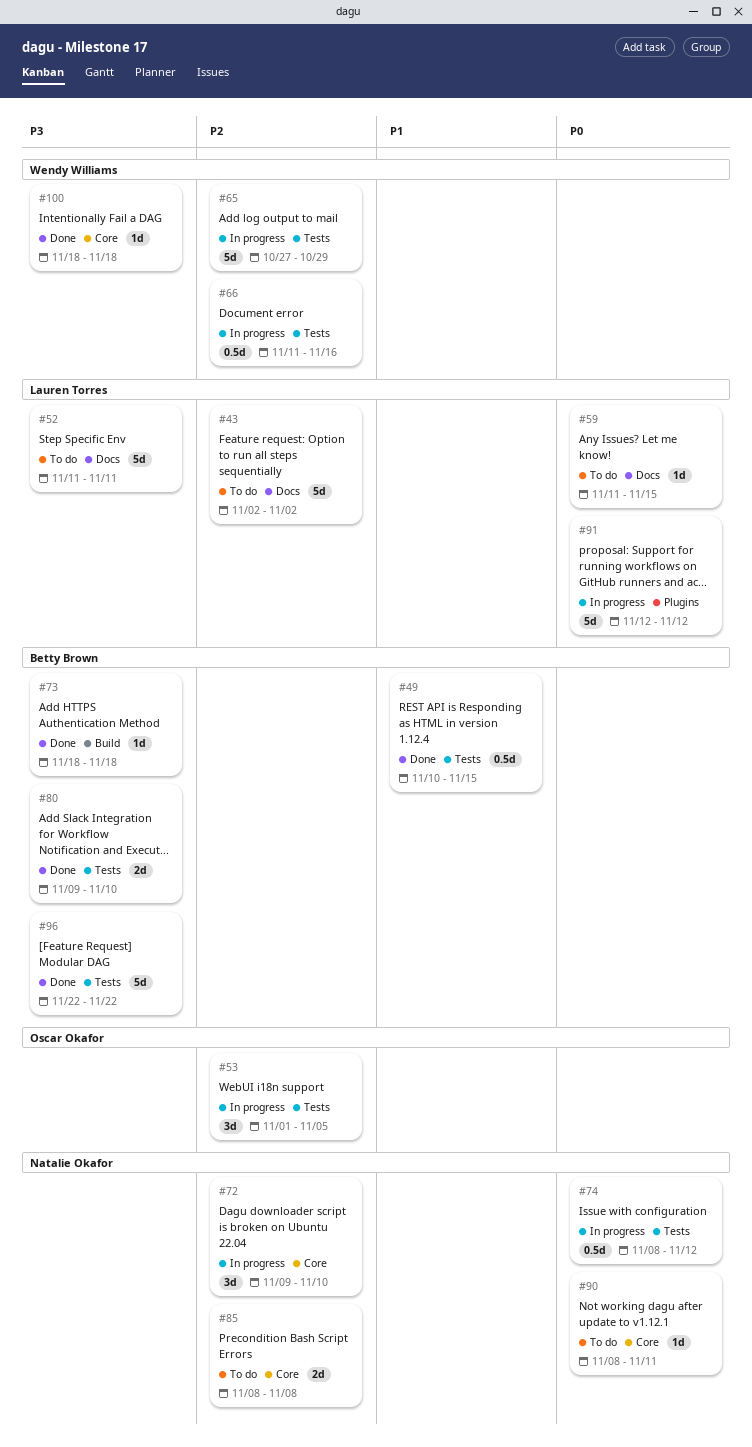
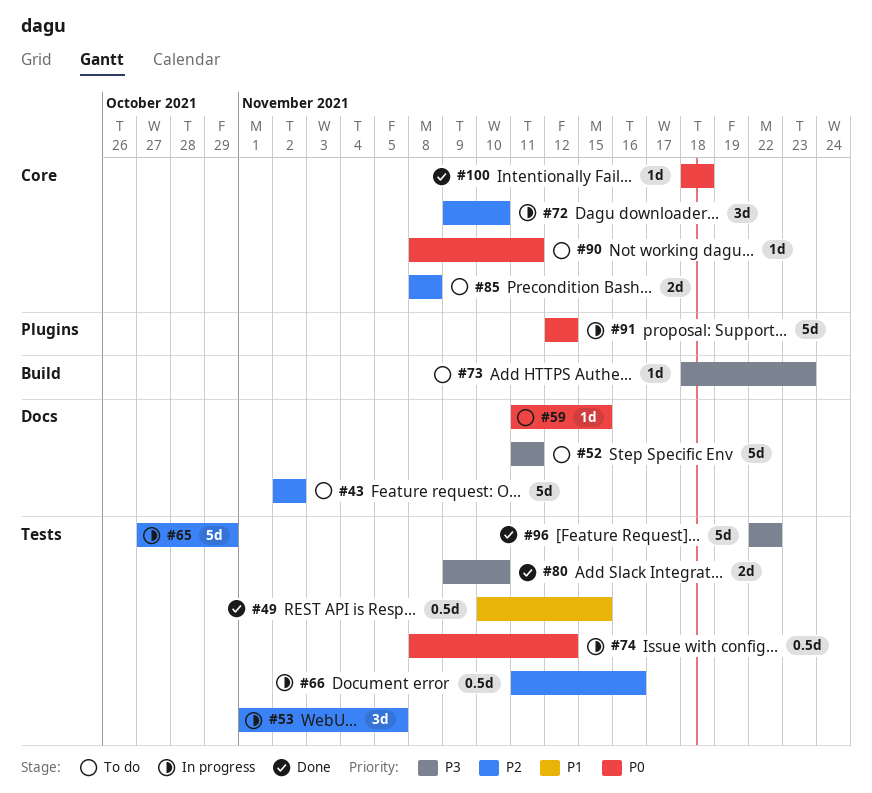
#73, status: Done -> To do
#73, due: Nov 18 -> Nov 23
#100, priority: P3 -> P0

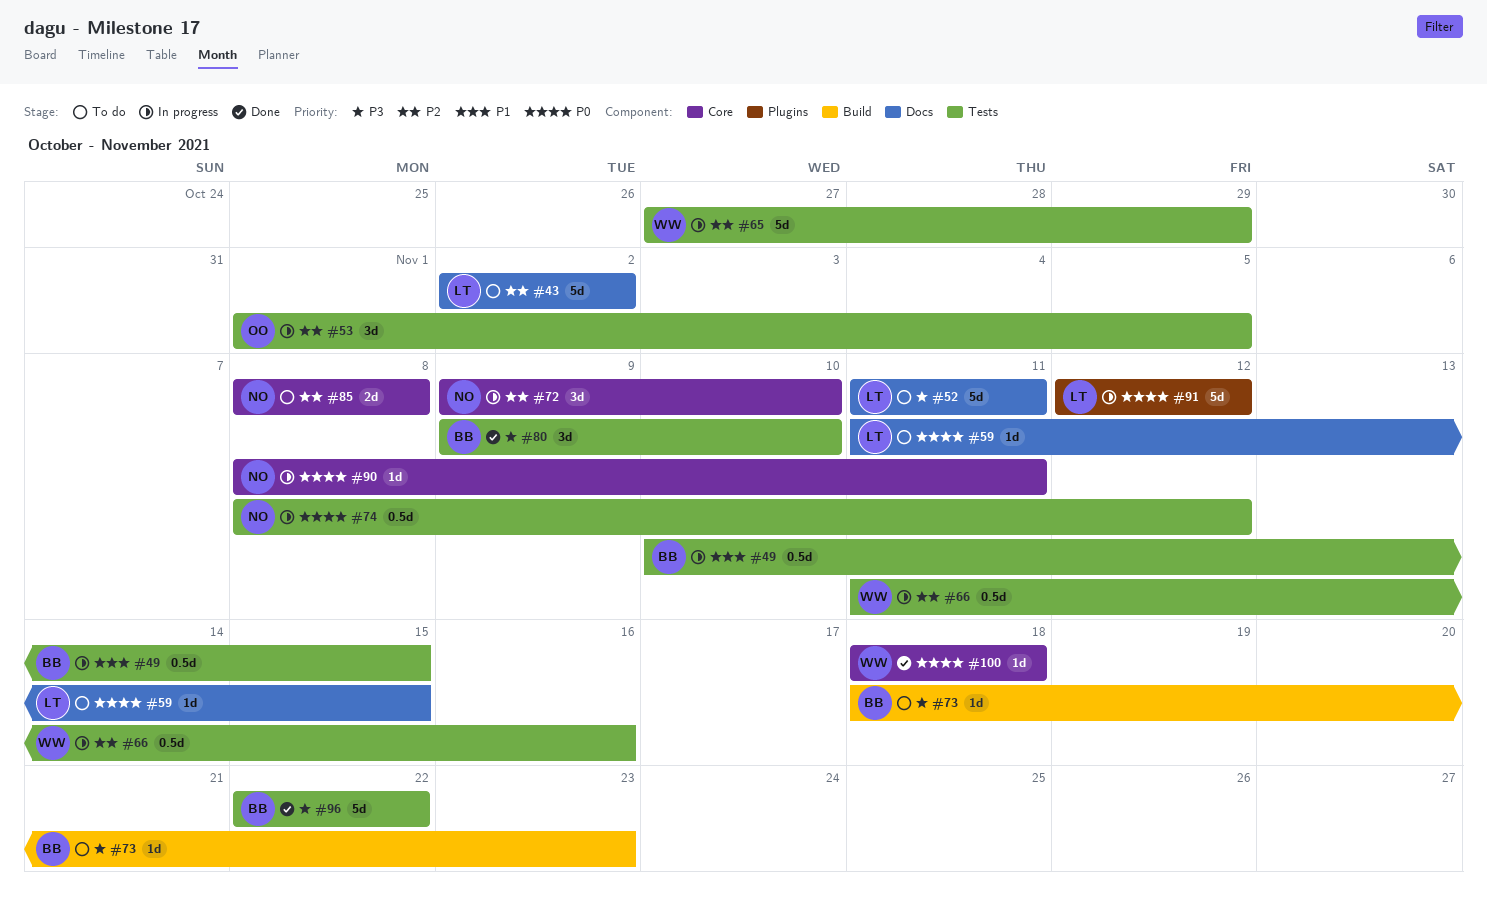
#49, status: Done -> In progress
#80, estimate: 2d -> 3d
#90, status: To do -> In progress

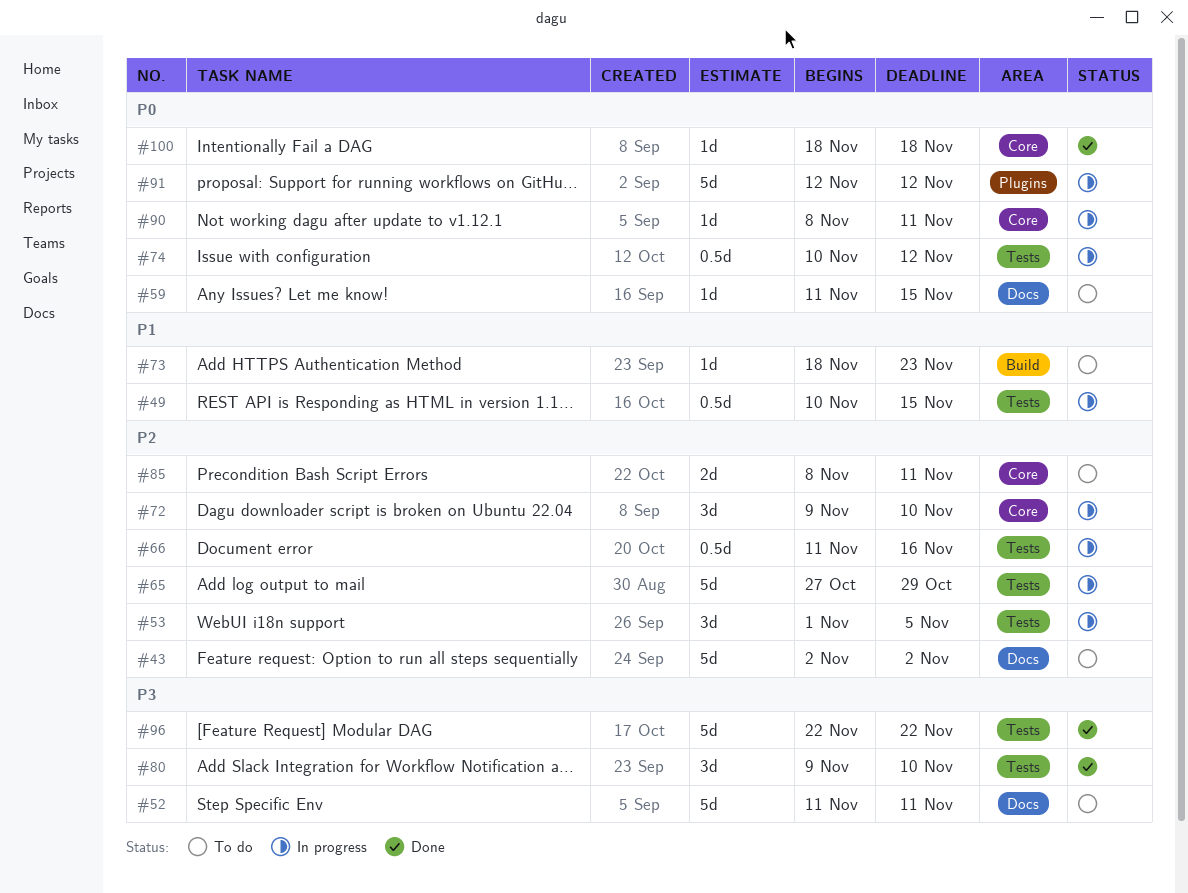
#73, priority: P3 -> P1
#74, start: Nov 8 -> Nov 10
#85, due: Nov 8 -> Nov 11

